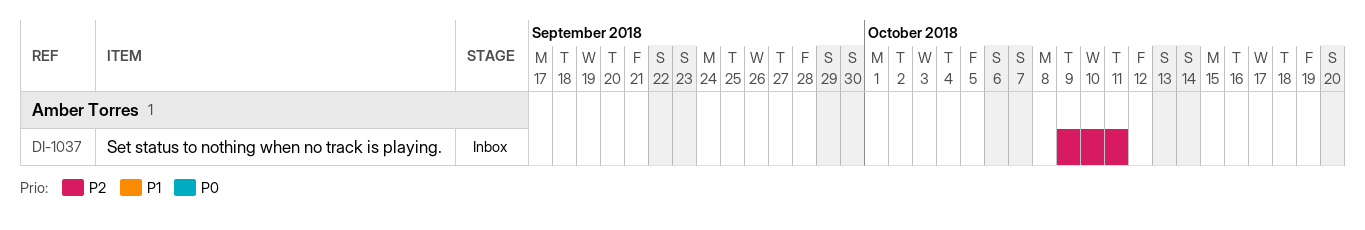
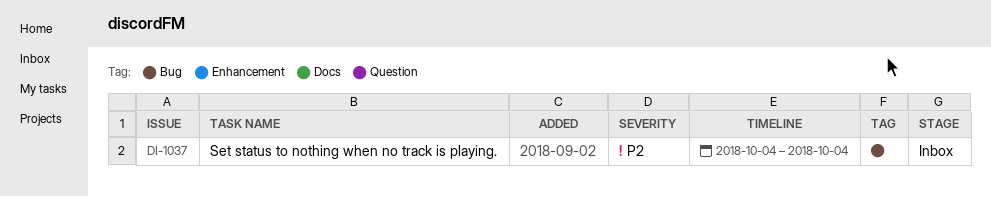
DI-1037, start: Oct 9 -> Oct 4
DI-1037, due: Oct 11 -> Oct 4

